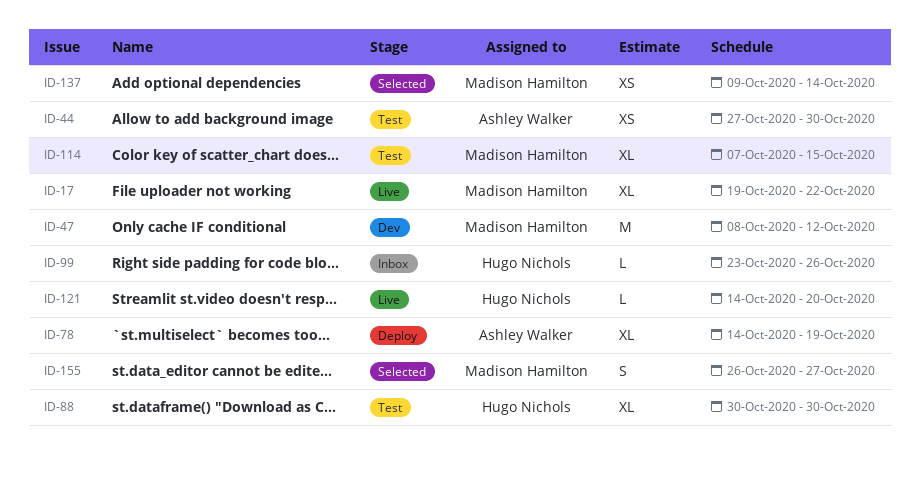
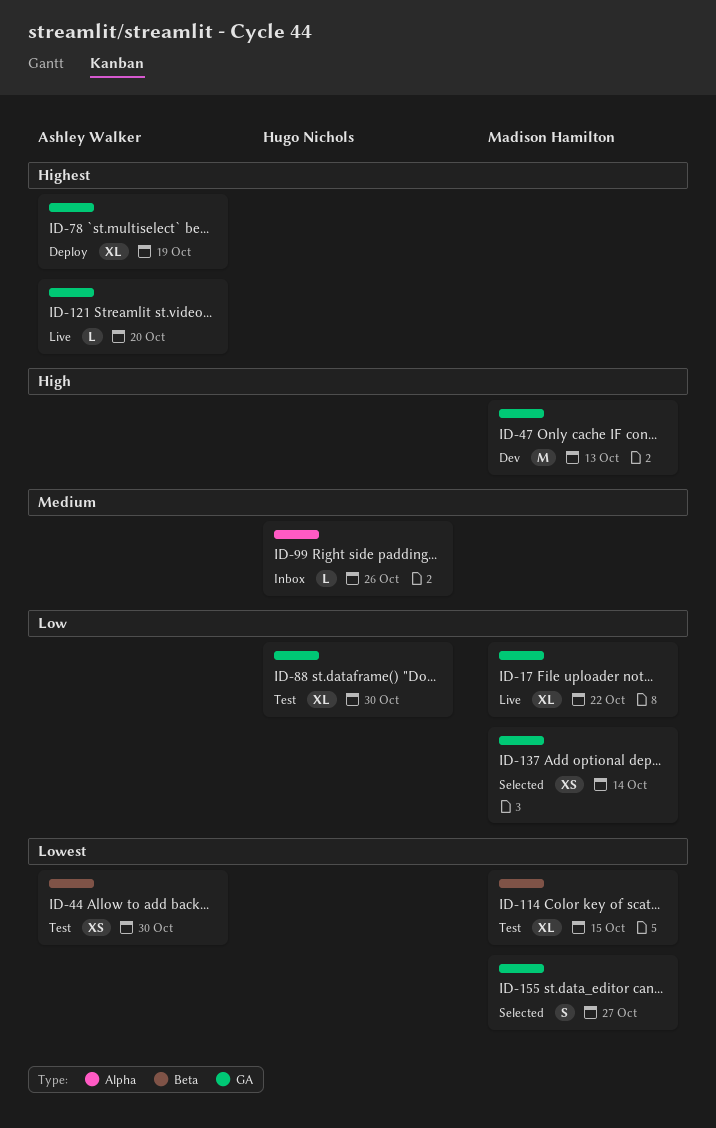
ID-47, due: Oct 12 -> Oct 13
ID-121, owner: Hugo Nichols -> Ashley Walker

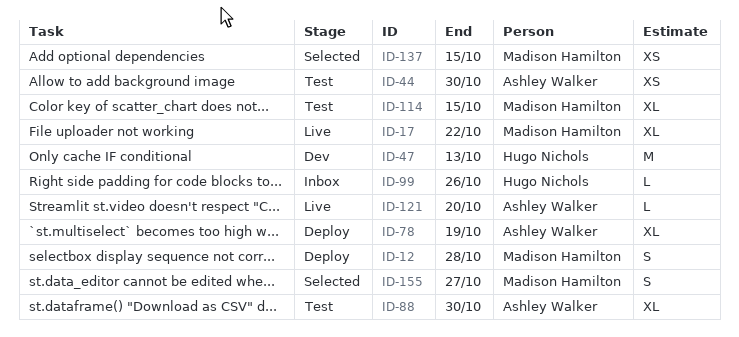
ID-12: none -> present
ID-47, owner: Madison Hamilton -> Hugo Nichols
ID-88, owner: Hugo Nichols -> Ashley Walker
ID-137, due: Oct 14 -> Oct 15

